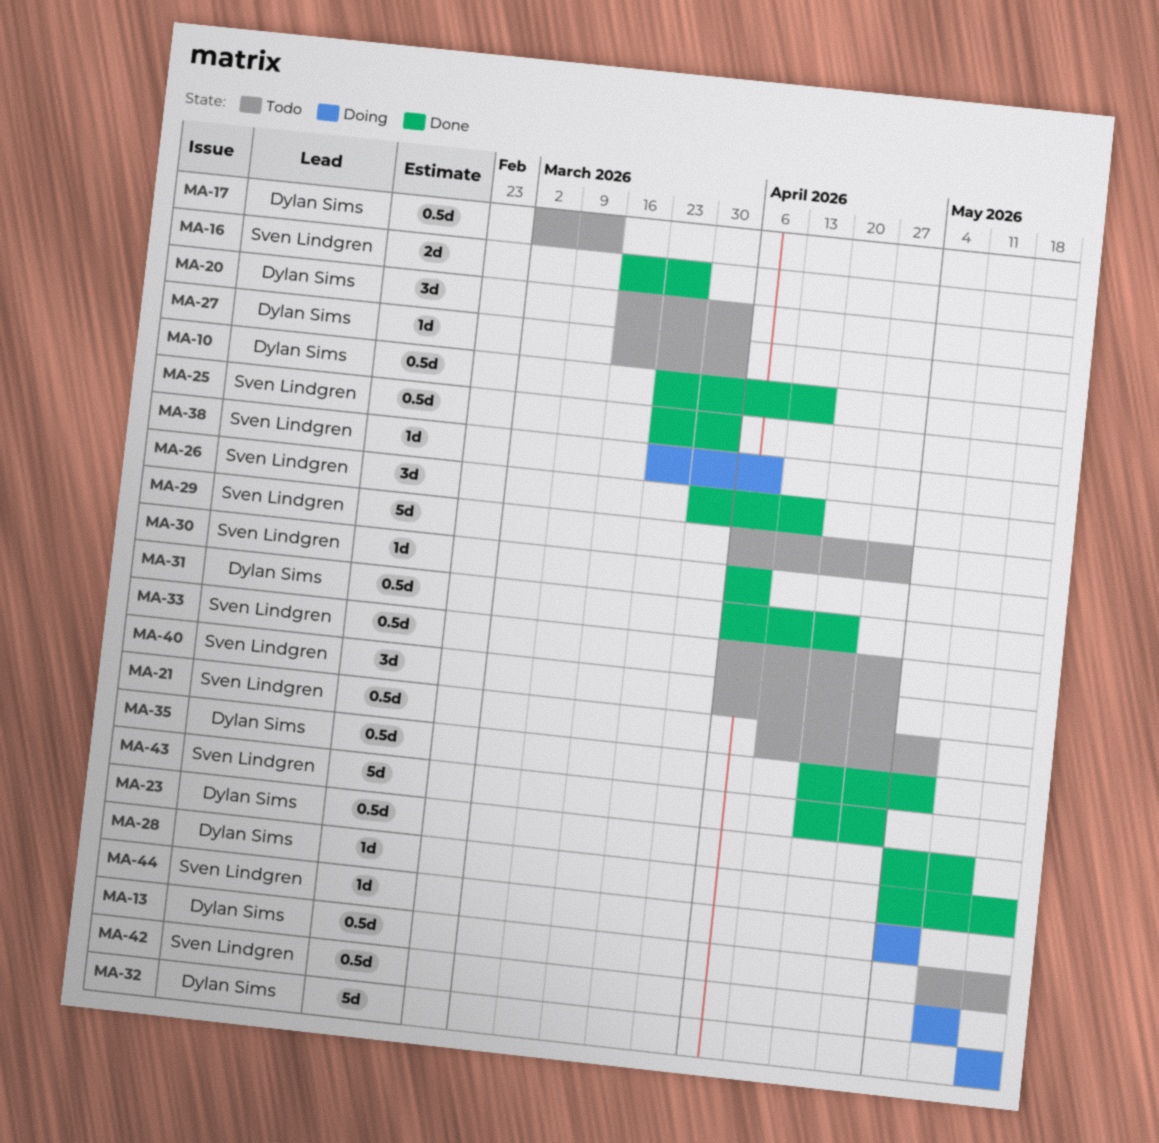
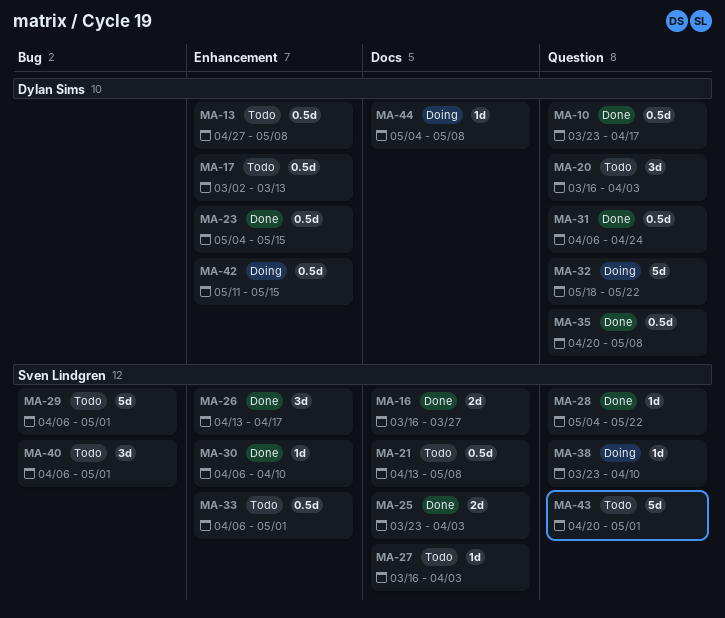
MA-13, start: May 11 -> Apr 27
MA-13, due: May 22 -> May 8
MA-25, estimate: 0.5d -> 2d
MA-26, start: Mar 30 -> Apr 13
MA-27, owner: Dylan Sims -> Sven Lindgren
MA-28, owner: Dylan Sims -> Sven Lindgren
MA-42, owner: Sven Lindgren -> Dylan Sims
MA-43, status: Done -> Todo
MA-44, owner: Sven Lindgren -> Dylan Sims

